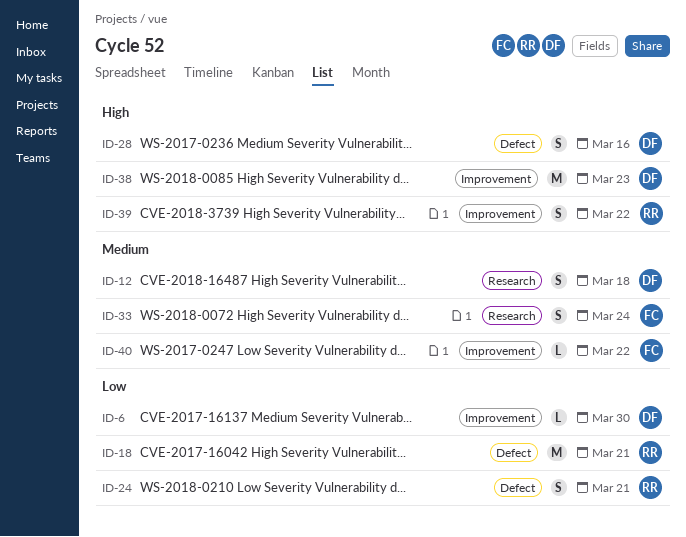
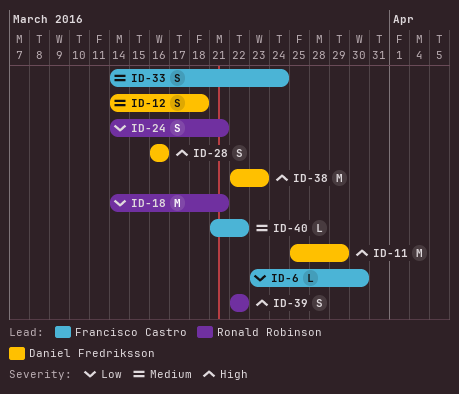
ID-6, owner: Daniel Fredriksson -> Francisco Castro
ID-11: none -> present

